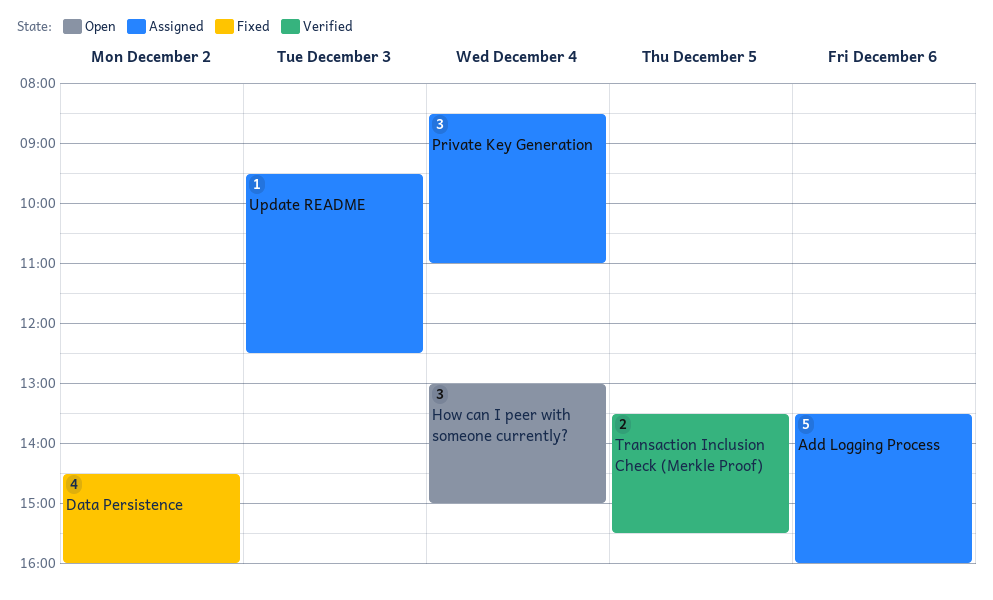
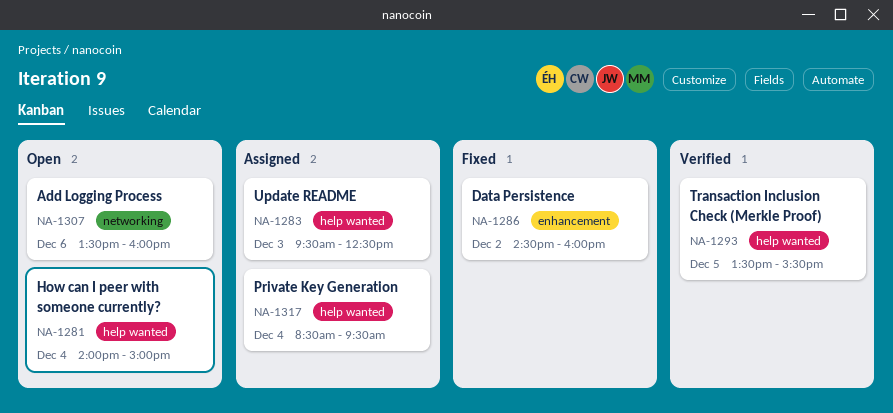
Add Logging Process, status: Assigned -> Open
How can I peer with someone currently?, begins: 13:00 -> 14:00
Private Key Generation, ends: 11:00 -> 09:30

